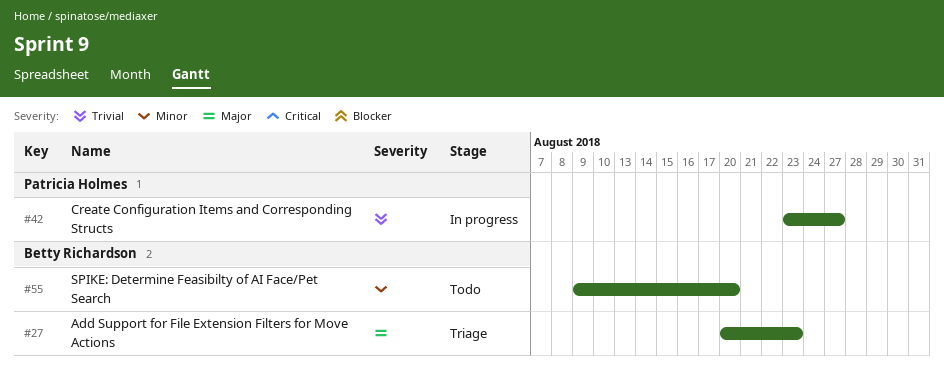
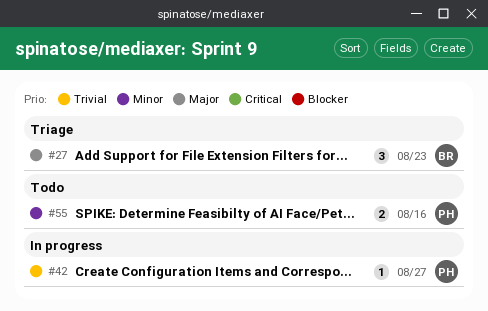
#55, owner: Betty Richardson -> Patricia Holmes
#55, due: Aug 20 -> Aug 16

